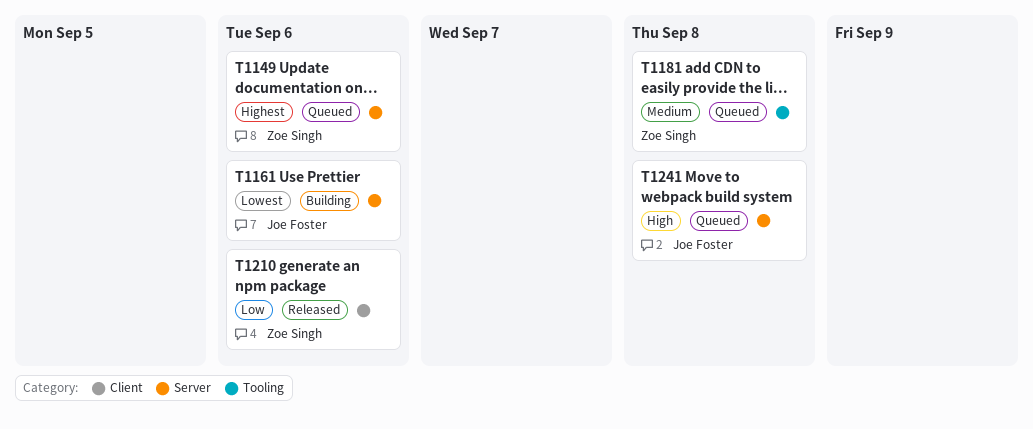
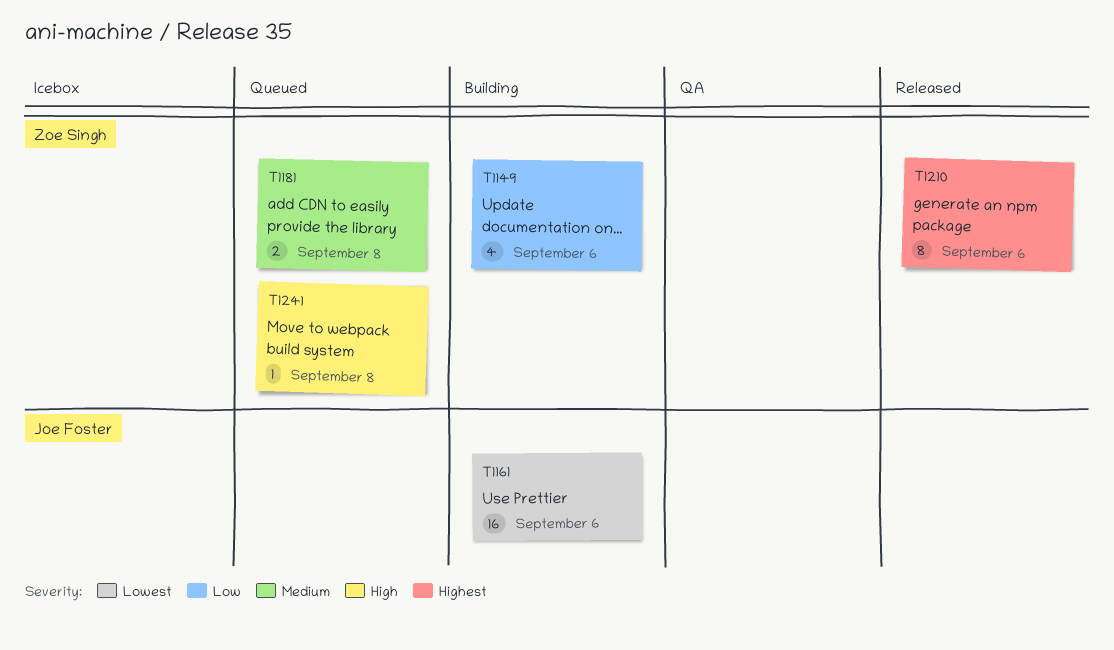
T1149, status: Queued -> Building
T1149, priority: Highest -> Low
T1210, priority: Low -> Highest
T1241, owner: Joe Foster -> Zoe Singh

